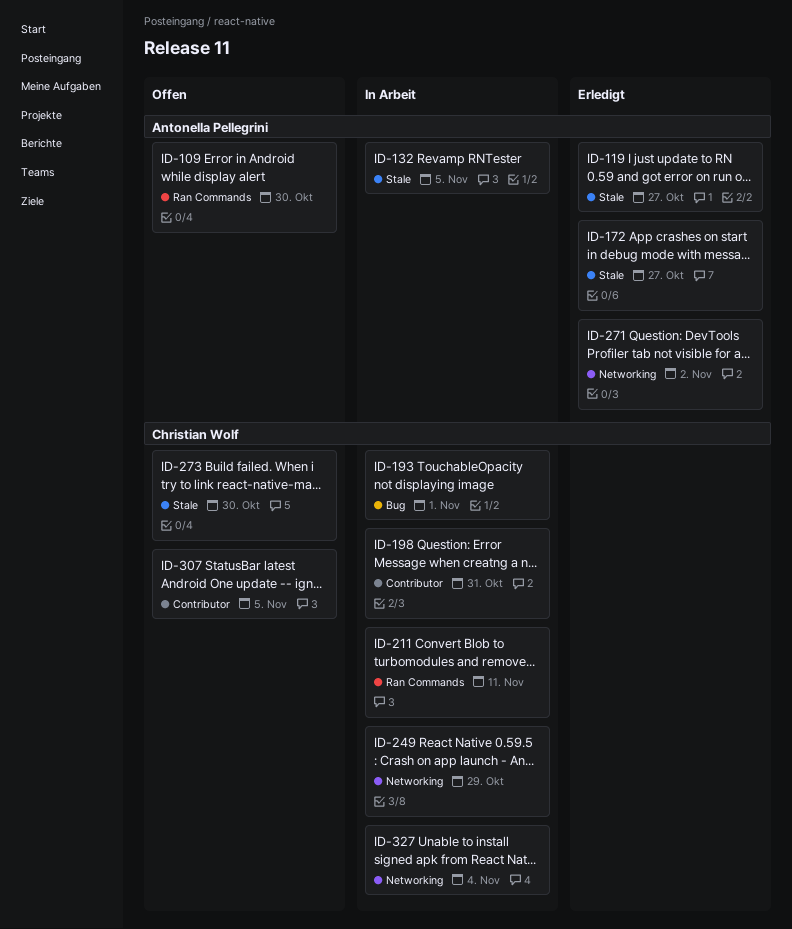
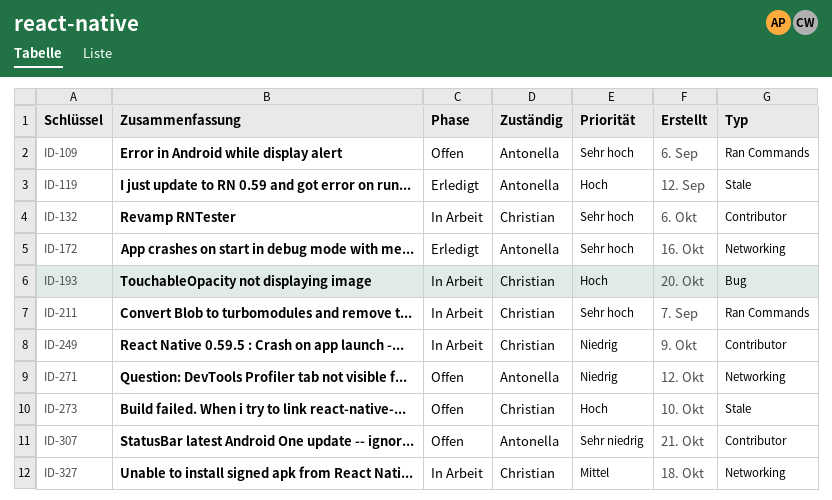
ID-132, owner: Antonella Pellegrini -> Christian Wolf
ID-132, label: Stale -> Contributor
ID-172, label: Stale -> Networking
ID-198: present -> none
ID-249, label: Networking -> Contributor
ID-271, status: Erledigt -> Offen
ID-307, owner: Christian Wolf -> Antonella Pellegrini

